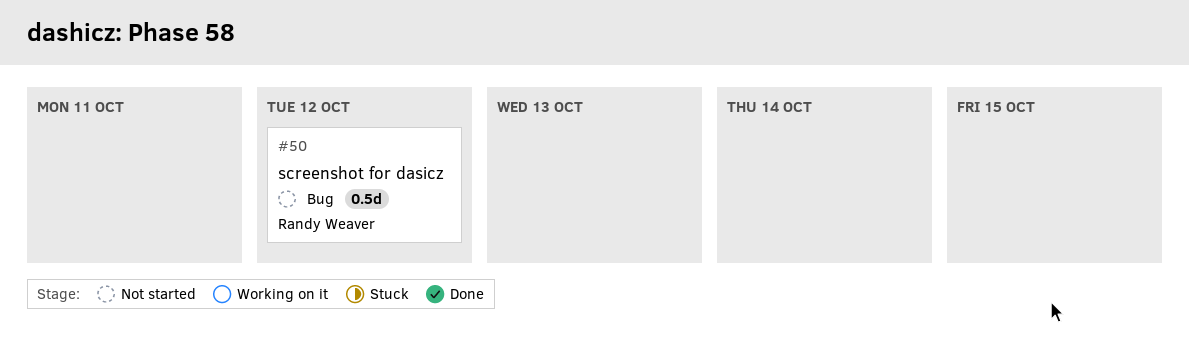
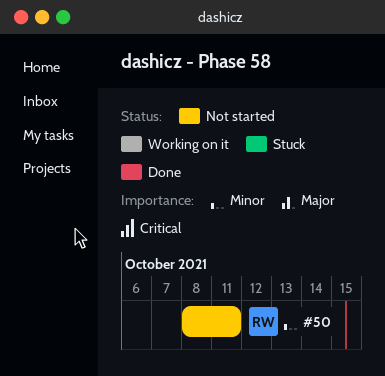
#50, due: Oct 12 -> Oct 11

